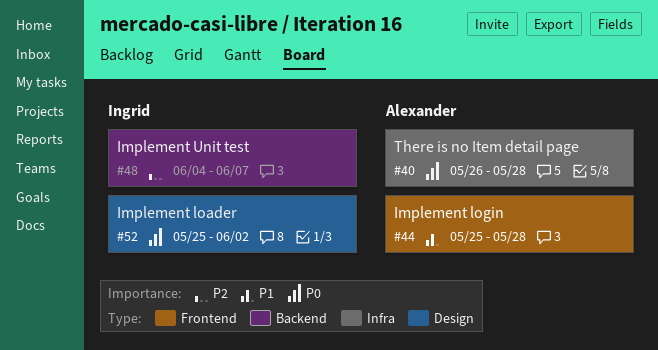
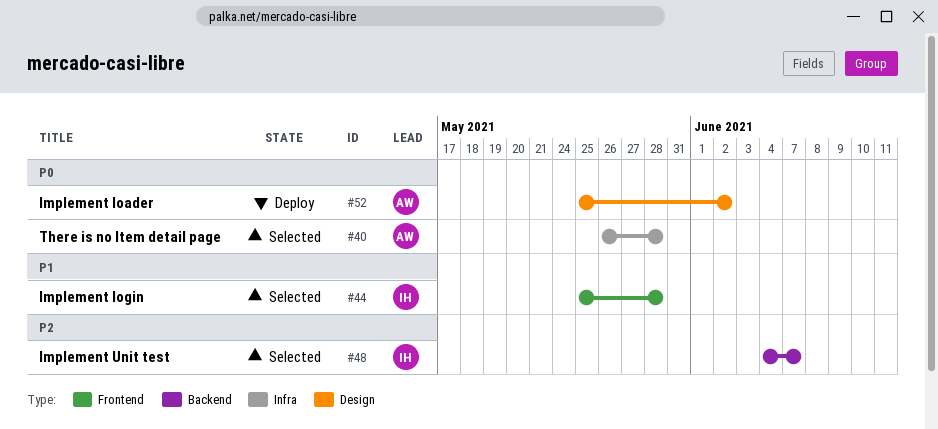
#44, owner: Alexander -> Ingrid
#52, owner: Ingrid -> Alexander

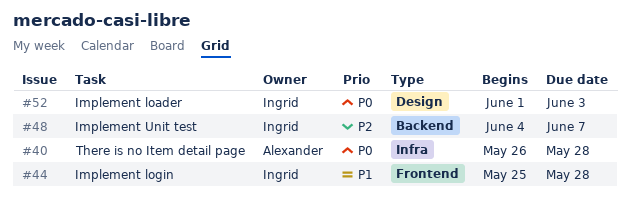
#52, owner: Alexander -> Ingrid
#52, start: May 25 -> Jun 1
#52, due: Jun 2 -> Jun 3

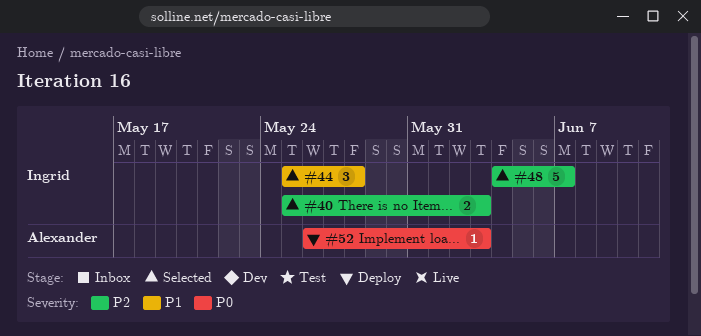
#40, owner: Alexander -> Ingrid
#40, priority: P0 -> P2
#40, start: May 26 -> May 25
#40, due: May 28 -> Jun 3
#52, owner: Ingrid -> Alexander
#52, start: Jun 1 -> May 26

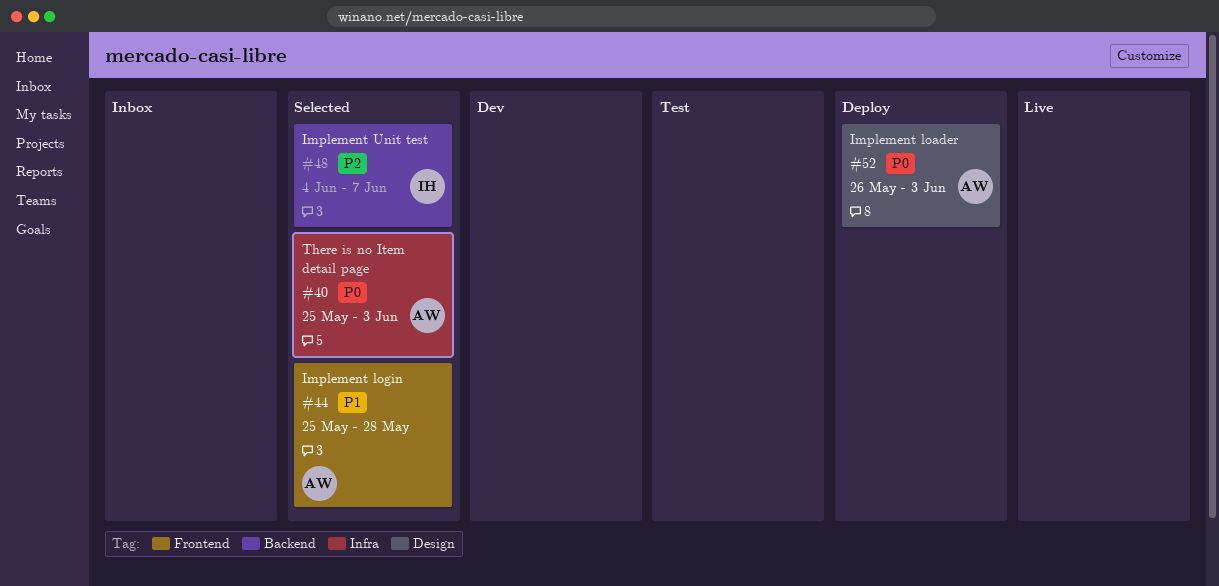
#40, owner: Ingrid -> Alexander
#40, priority: P2 -> P0
#44, owner: Ingrid -> Alexander

